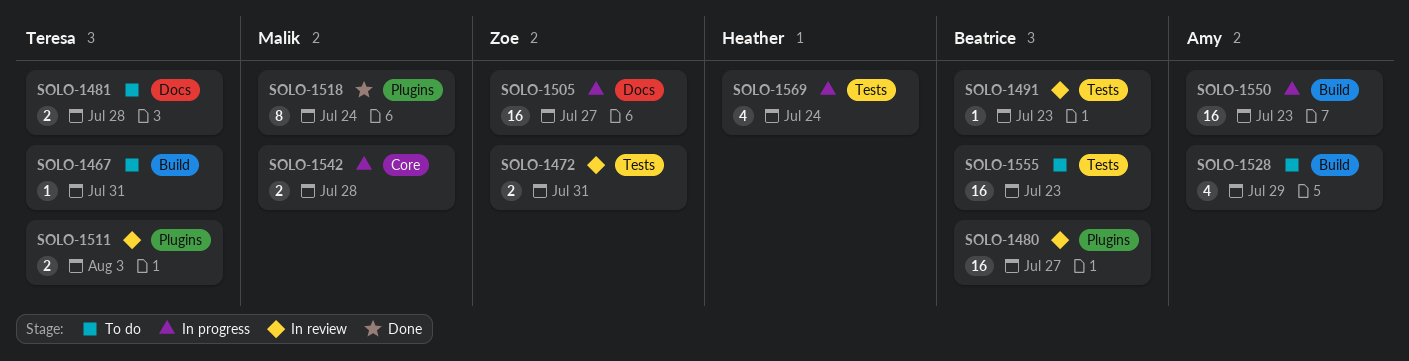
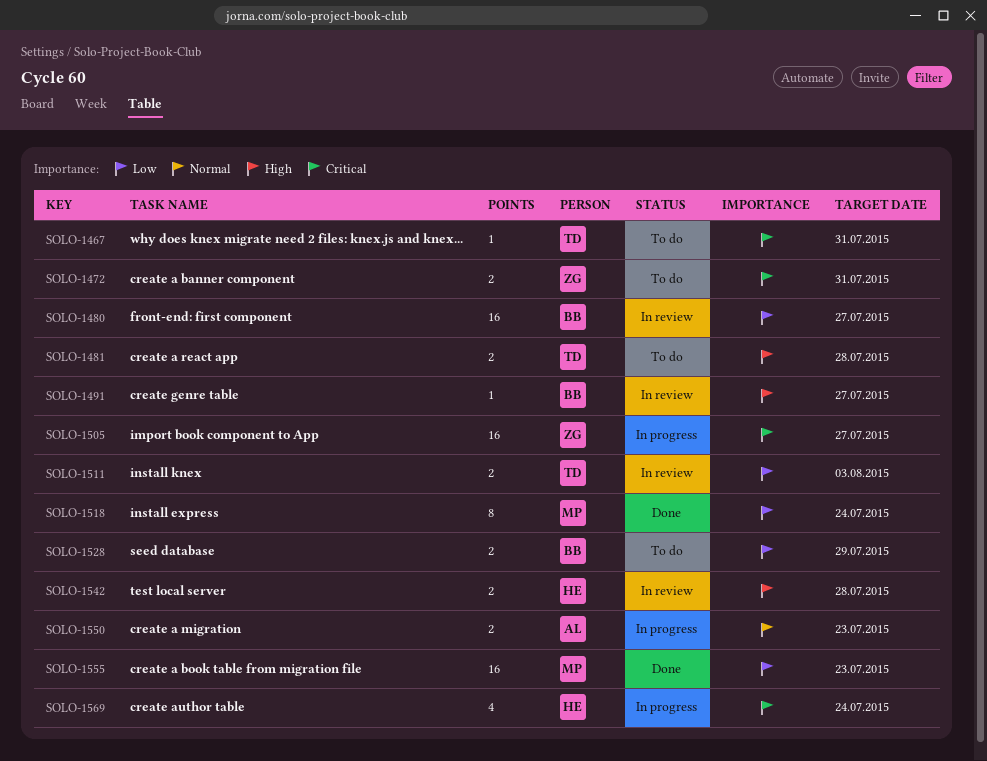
SOLO-1472, status: In review -> To do
SOLO-1491, due: Jul 23 -> Jul 27
SOLO-1528, owner: Amy -> Beatrice
SOLO-1528, estimate: 4 -> 2
SOLO-1542, status: In progress -> In review
SOLO-1542, owner: Malik -> Heather
SOLO-1550, estimate: 16 -> 2
SOLO-1555, status: To do -> Done
SOLO-1555, owner: Beatrice -> Malik

